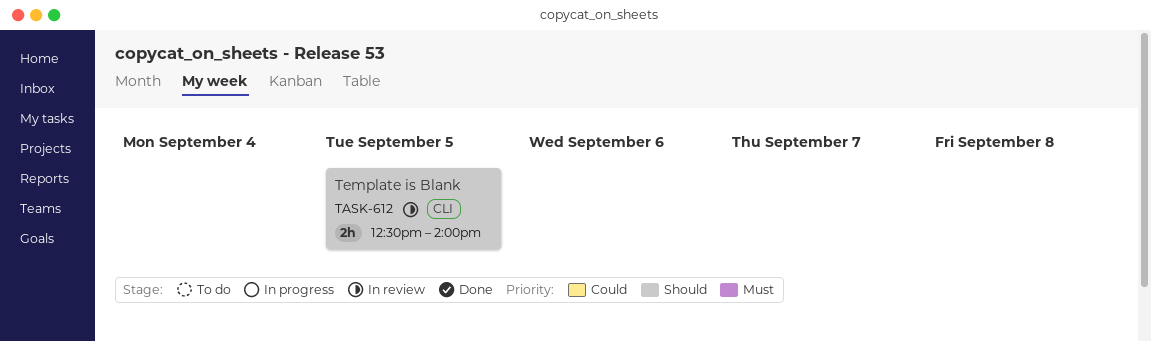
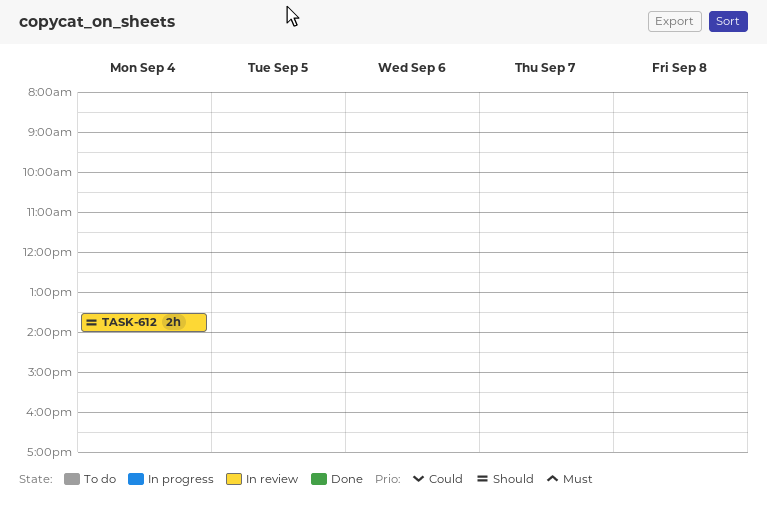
TASK-612, day: Sep 5 -> Sep 4
TASK-612, begins: 12:30 -> 13:30

